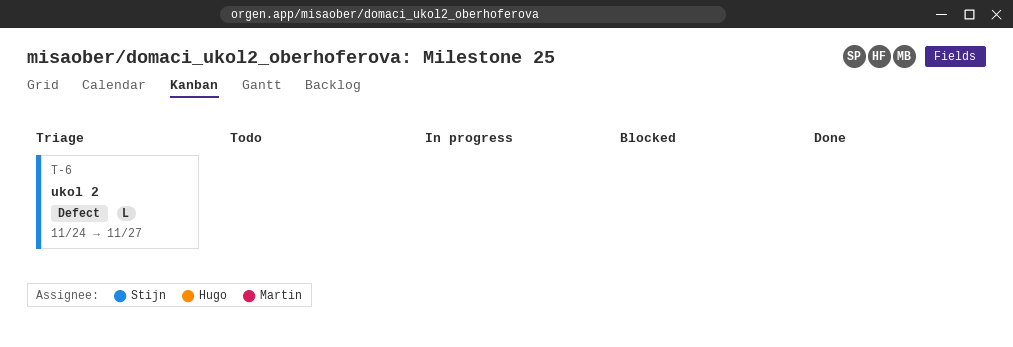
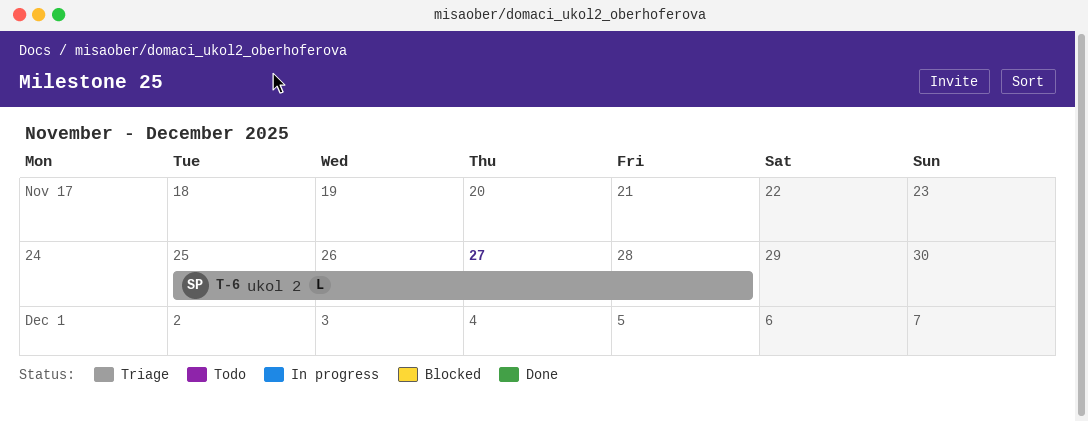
T-6, start: Nov 24 -> Nov 25
T-6, due: Nov 27 -> Nov 28

